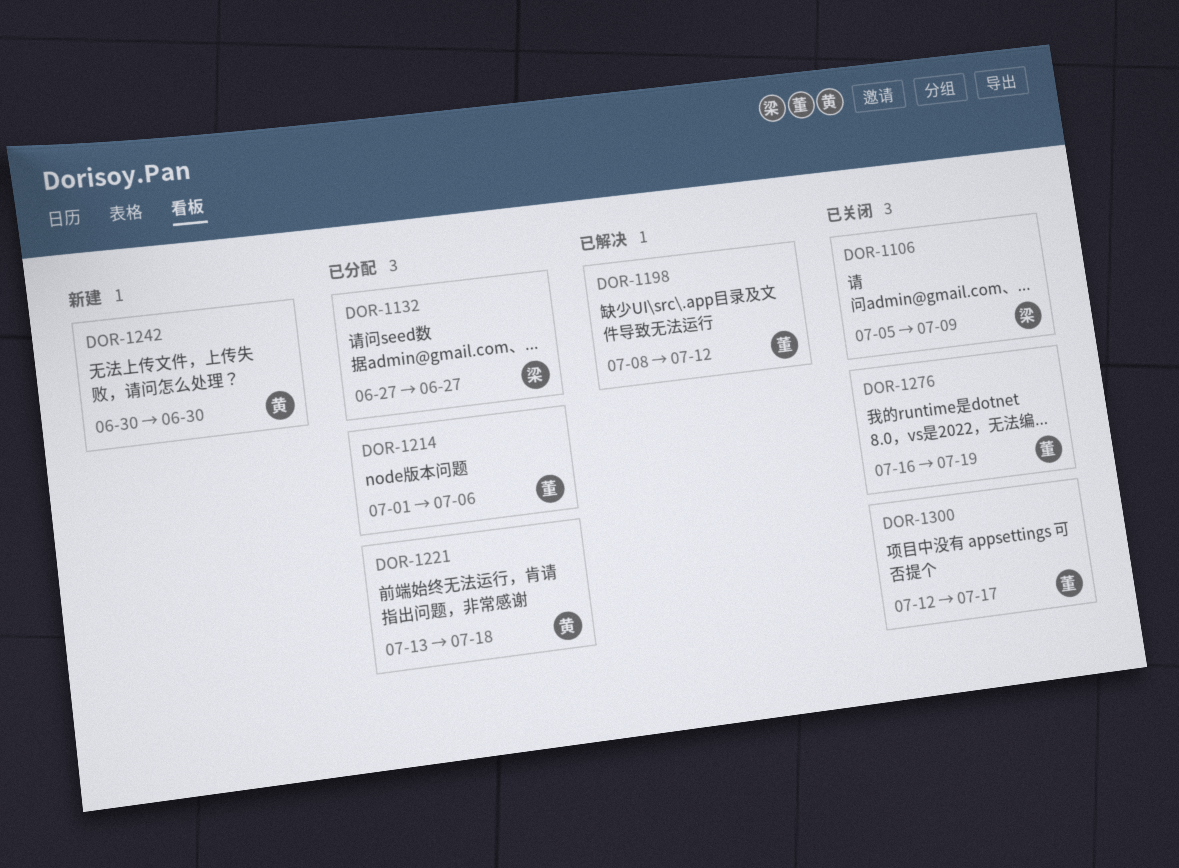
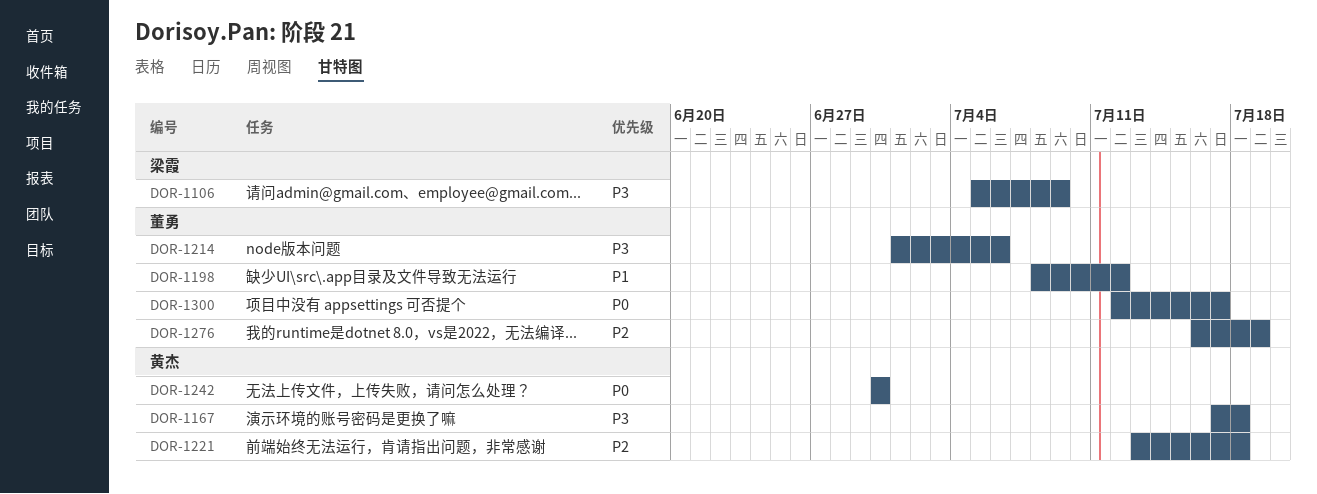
DOR-1132: present -> none
DOR-1167: none -> present

